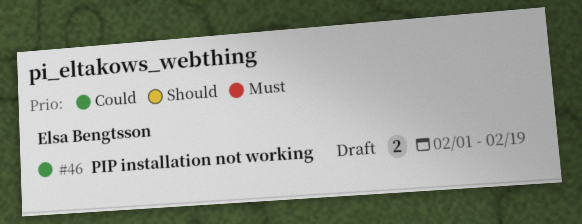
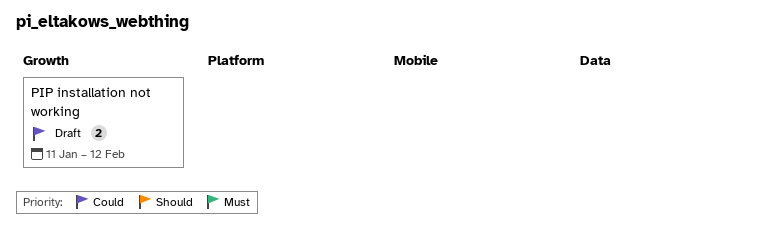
PIP installation not working, start: Feb 1 -> Jan 11
PIP installation not working, due: Feb 19 -> Feb 12

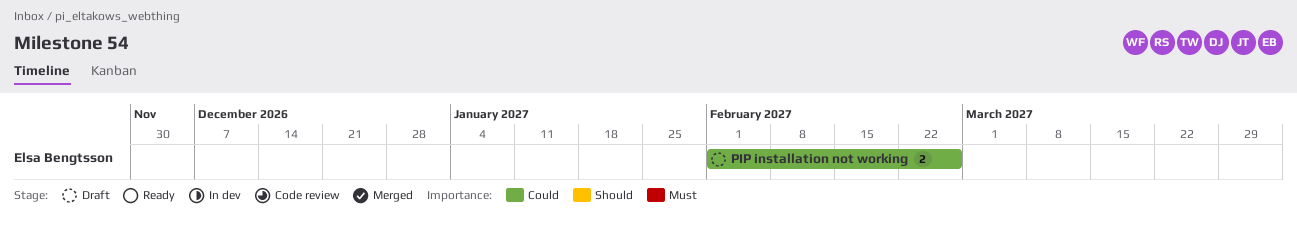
PIP installation not working, start: Jan 11 -> Feb 1
PIP installation not working, due: Feb 12 -> Feb 26

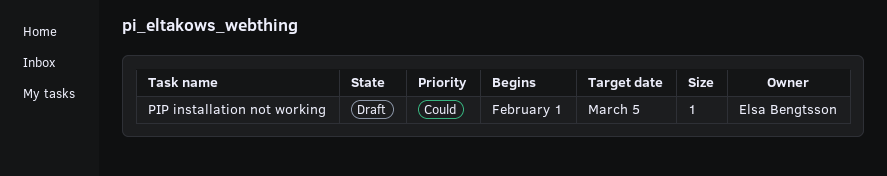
PIP installation not working, estimate: 2 -> 1
PIP installation not working, due: Feb 26 -> Mar 5

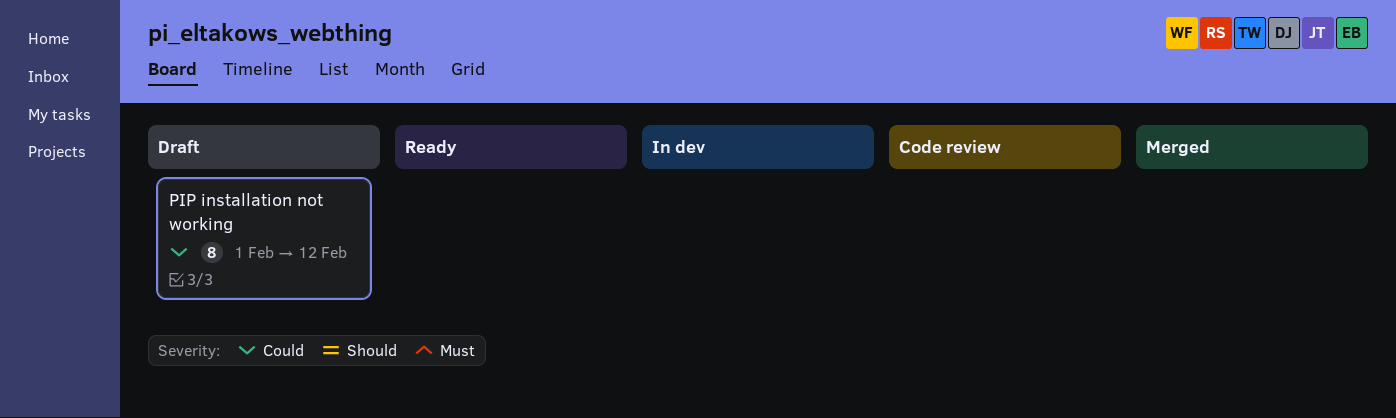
PIP installation not working, estimate: 1 -> 8
PIP installation not working, due: Mar 5 -> Feb 12

